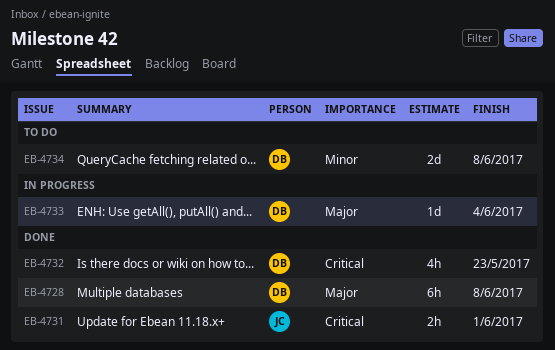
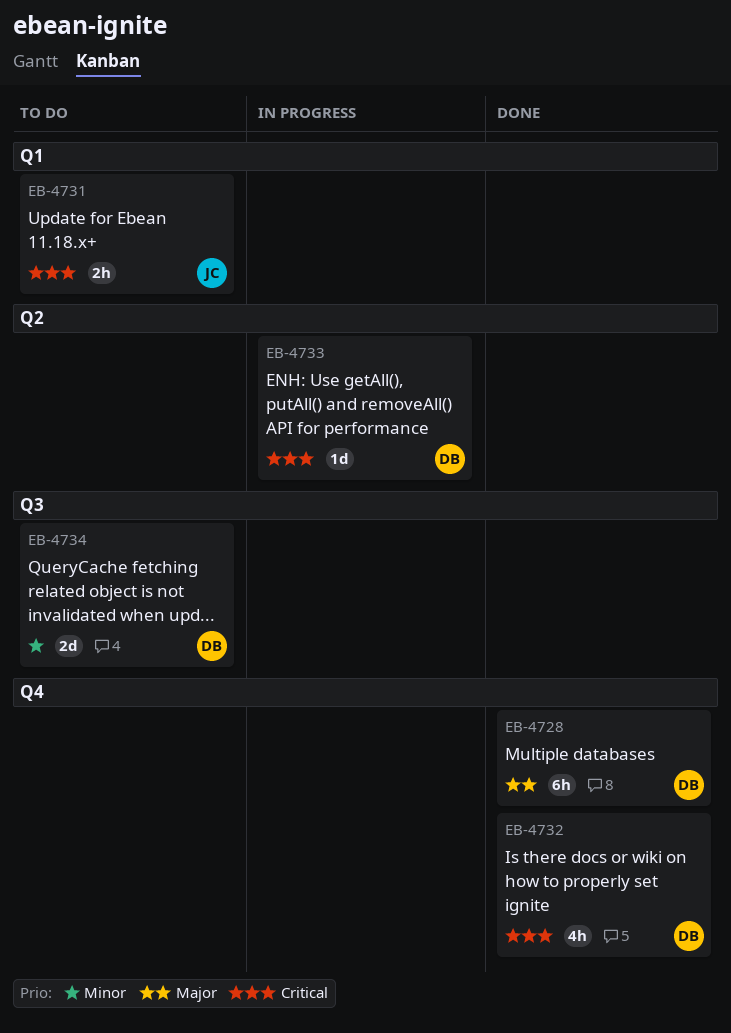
EB-4731, status: Done -> To do
EB-4733, priority: Major -> Critical

